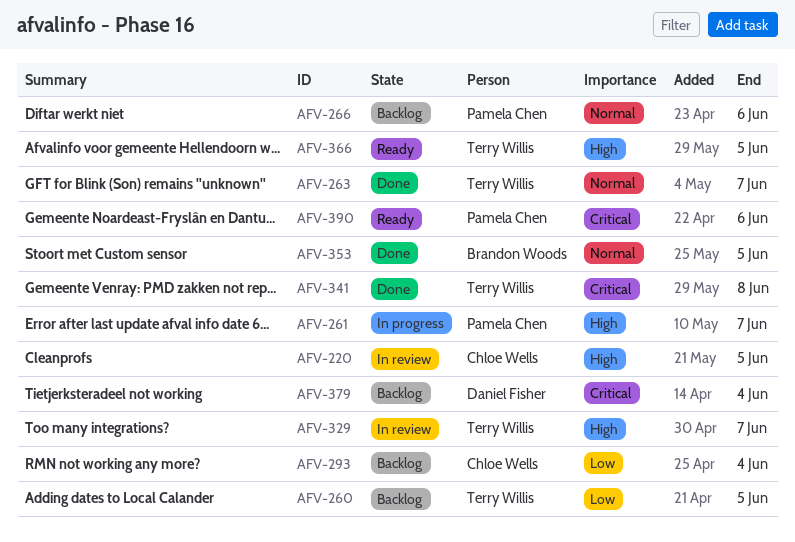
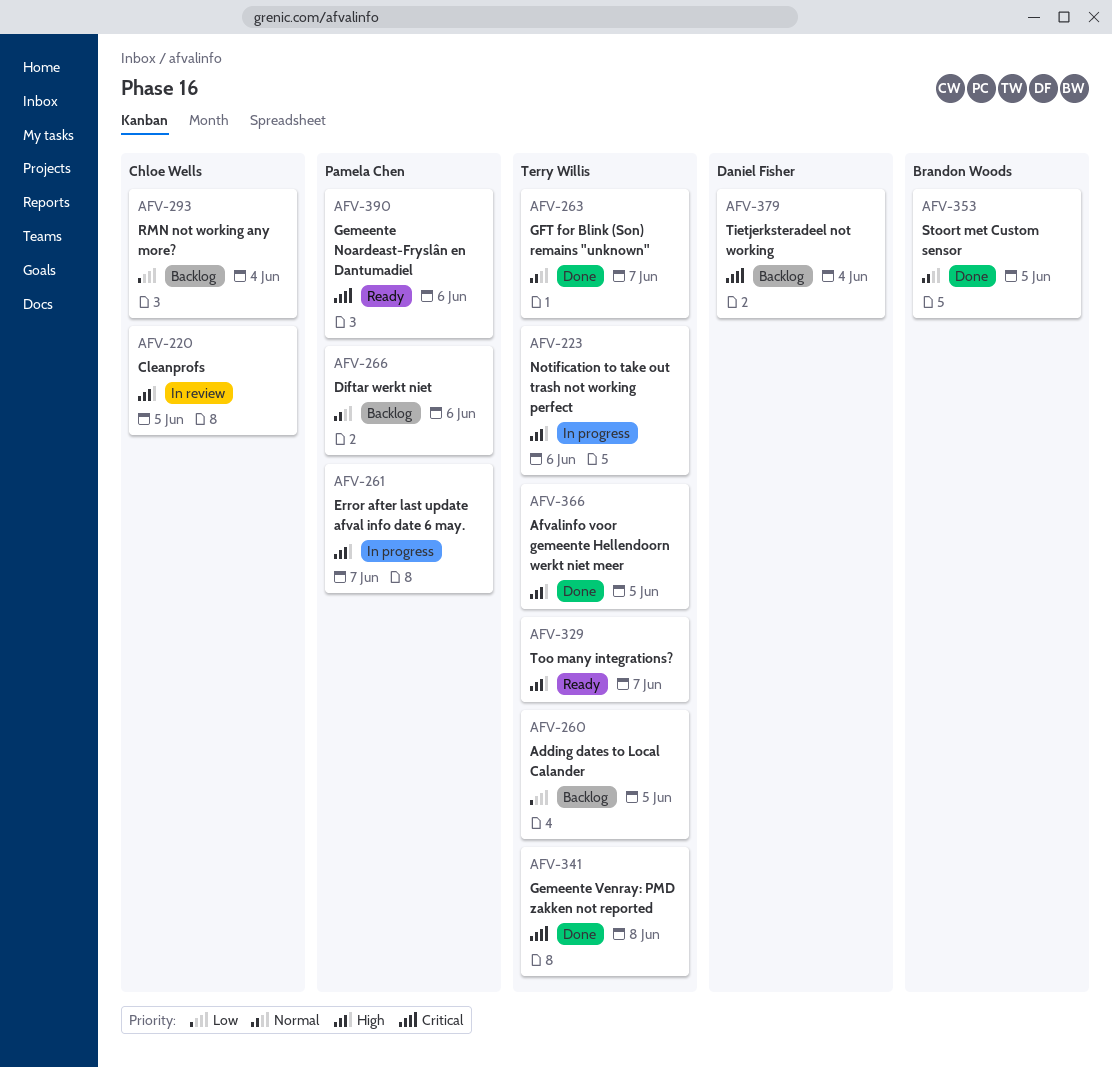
AFV-223: none -> present
AFV-329, status: In review -> Ready
AFV-366, status: Ready -> Done

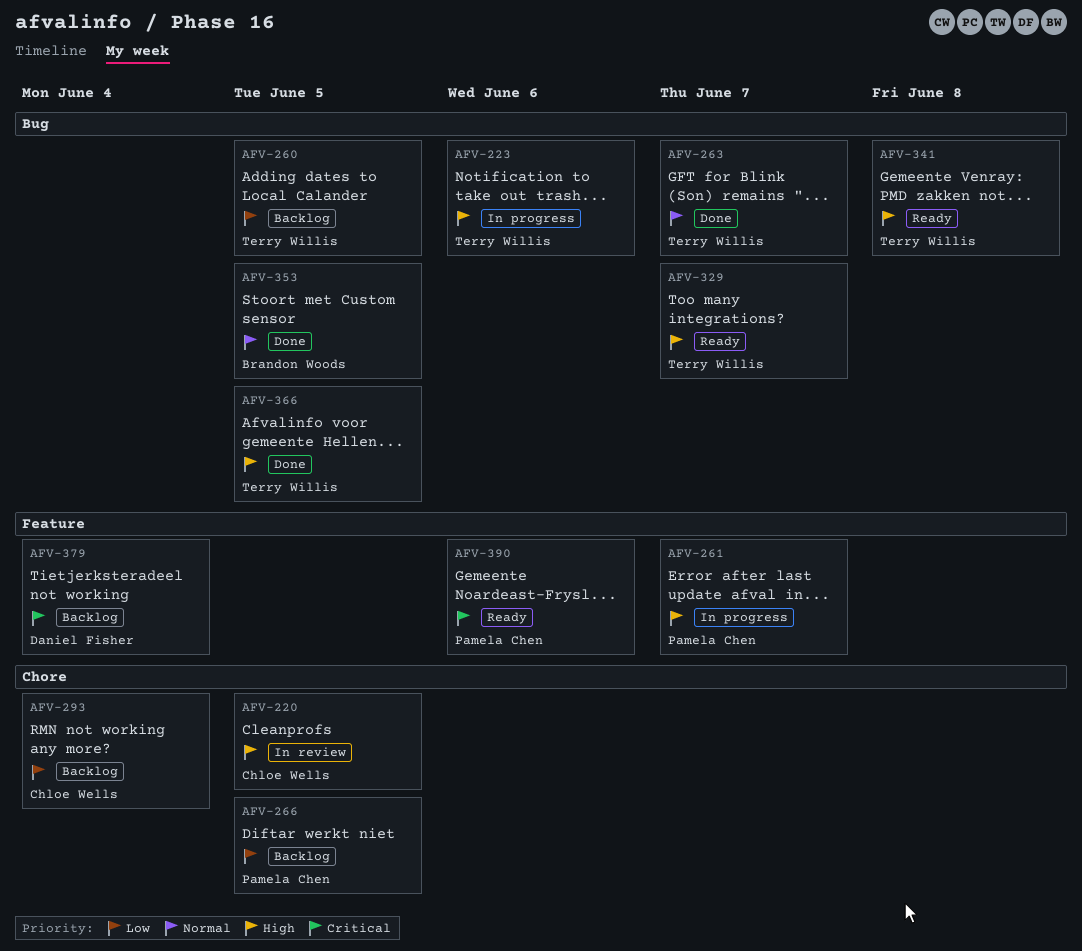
AFV-266, priority: Normal -> Low
AFV-266, due: Jun 6 -> Jun 5
AFV-341, status: Done -> Ready
AFV-341, priority: Critical -> High

